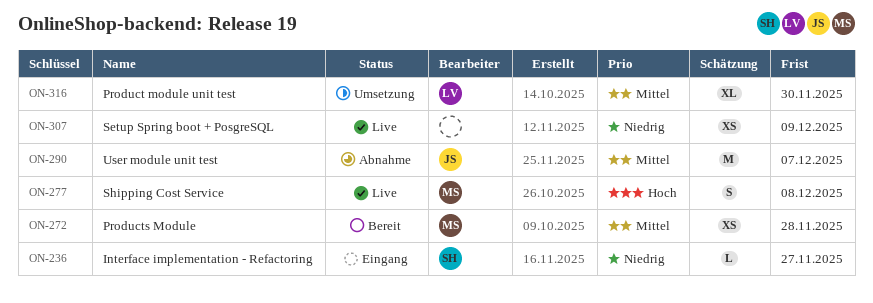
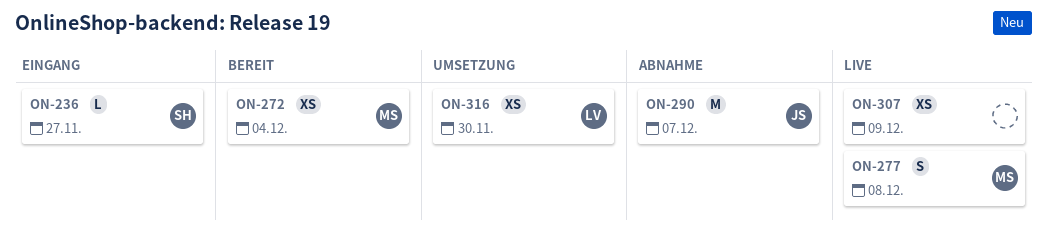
ON-272, due: Nov 28 -> Dec 4
ON-316, estimate: XL -> XS

